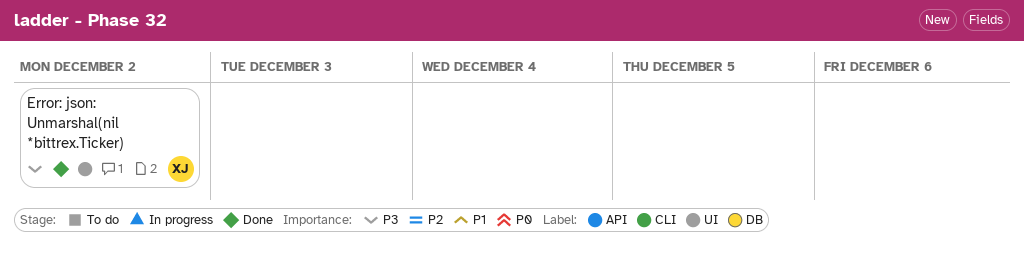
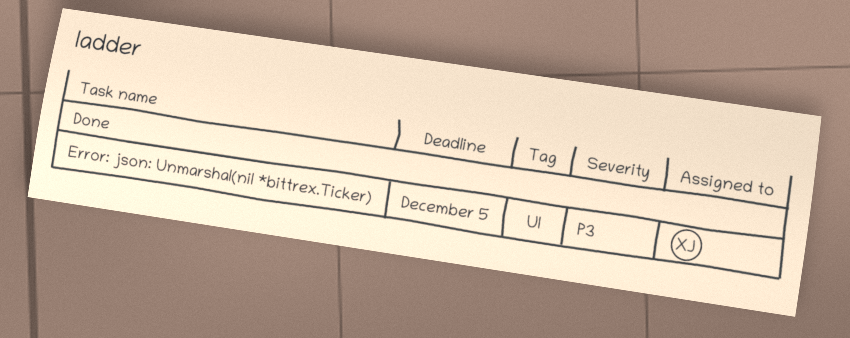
Error: json: Unmarshal(nil *bittrex.Ticker), due: Dec 2 -> Dec 5

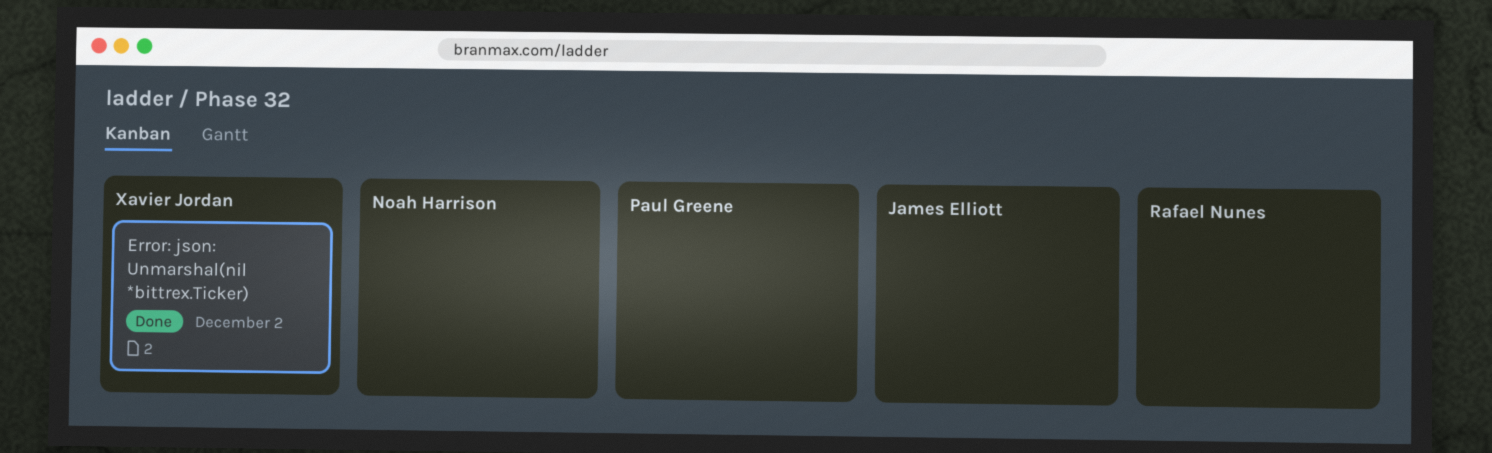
Error: json: Unmarshal(nil *bittrex.Ticker), due: Dec 5 -> Dec 2

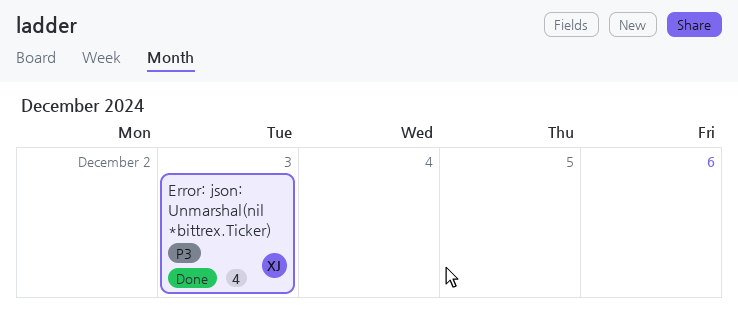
Error: json: Unmarshal(nil *bittrex.Ticker), due: Dec 2 -> Dec 3

